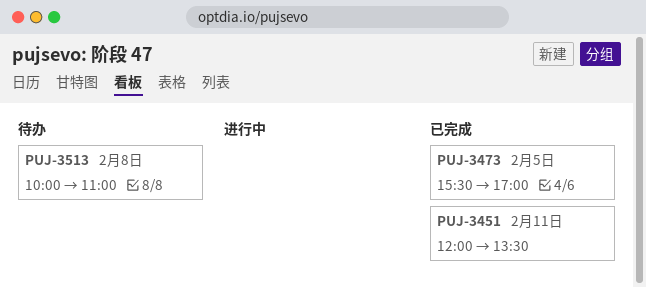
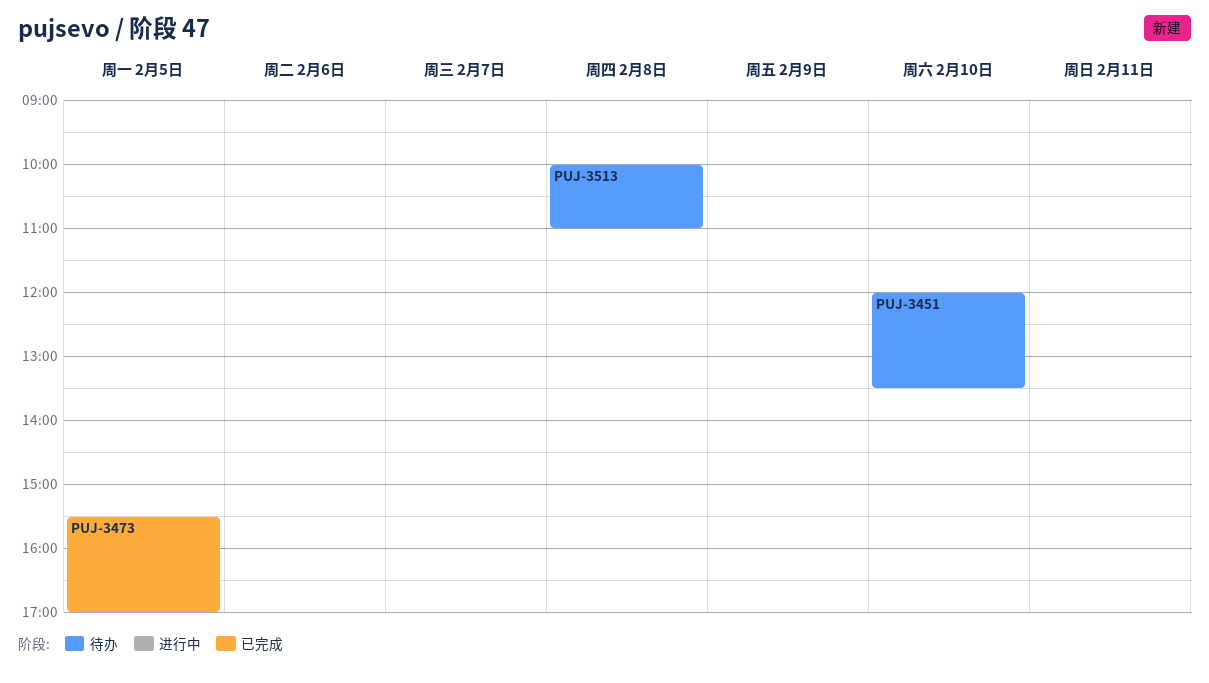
PUJ-3451, status: 已完成 -> 待办
PUJ-3451, day: Feb 11 -> Feb 10

